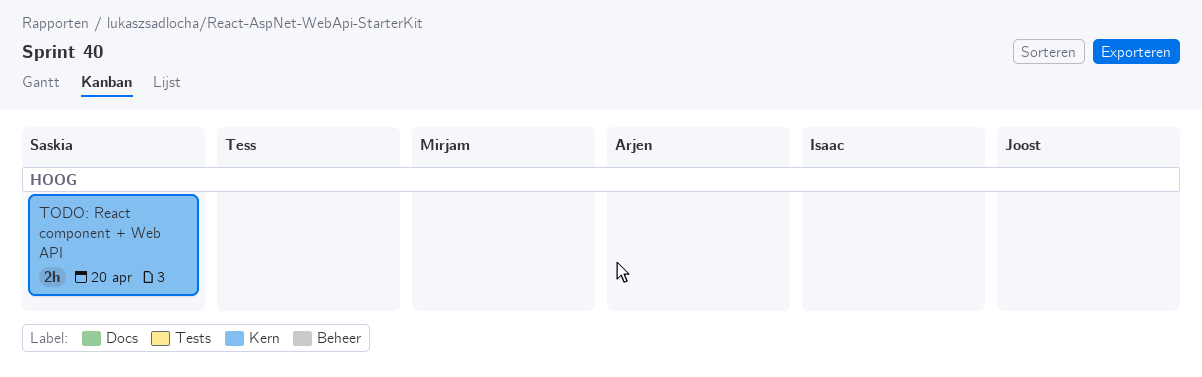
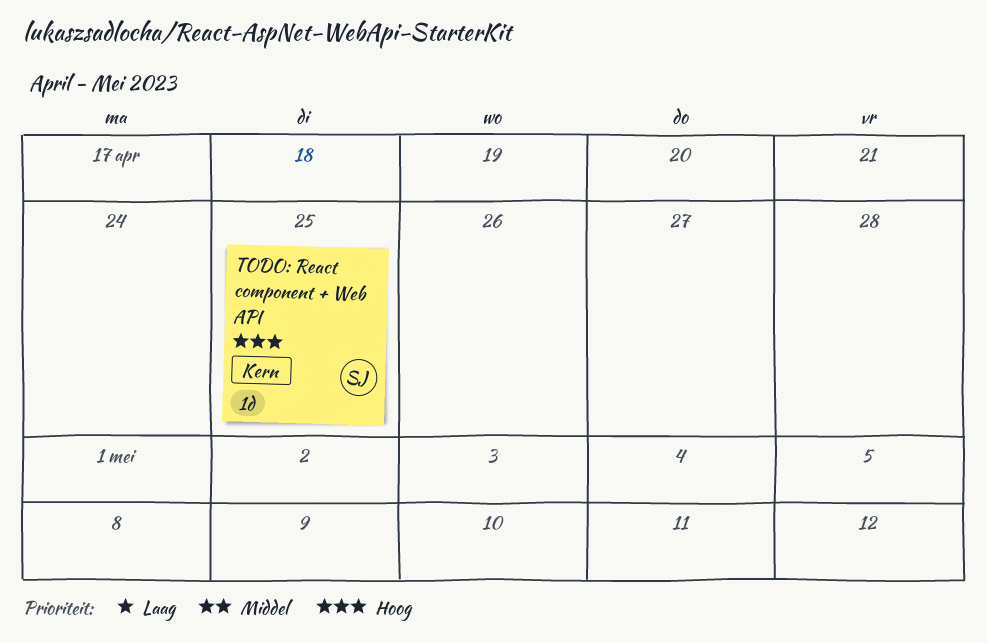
TODO: React component + Web API, estimate: 2h -> 1d
TODO: React component + Web API, due: Apr 20 -> Apr 25

